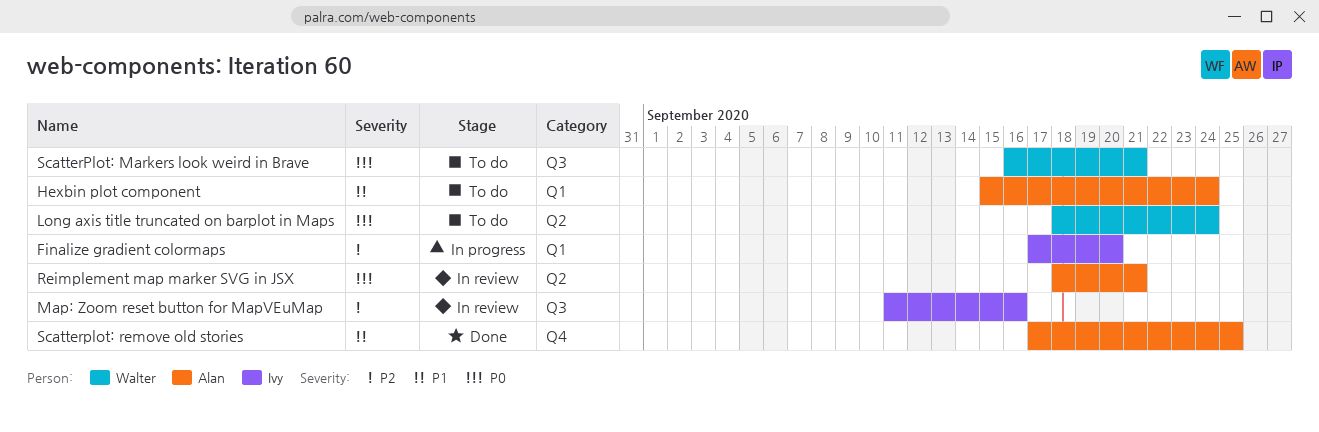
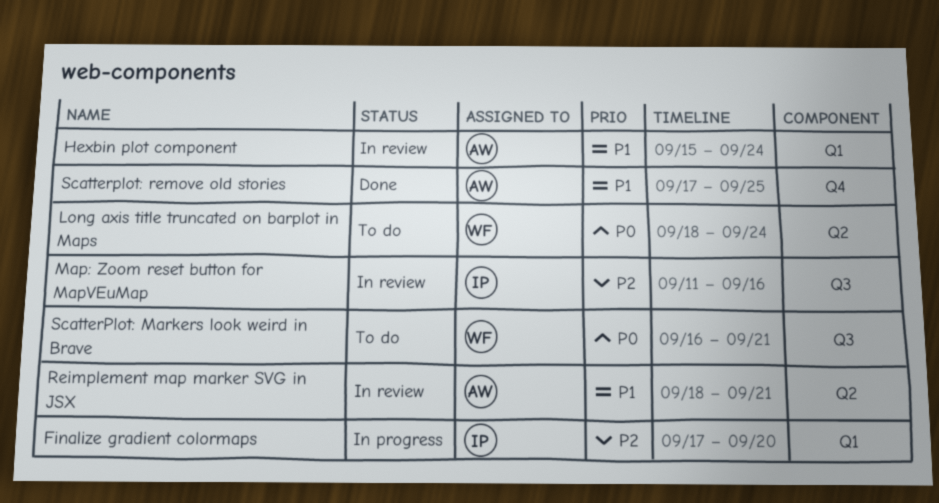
Hexbin plot component, status: To do -> In review
Reimplement map marker SVG in JSX, priority: P0 -> P1

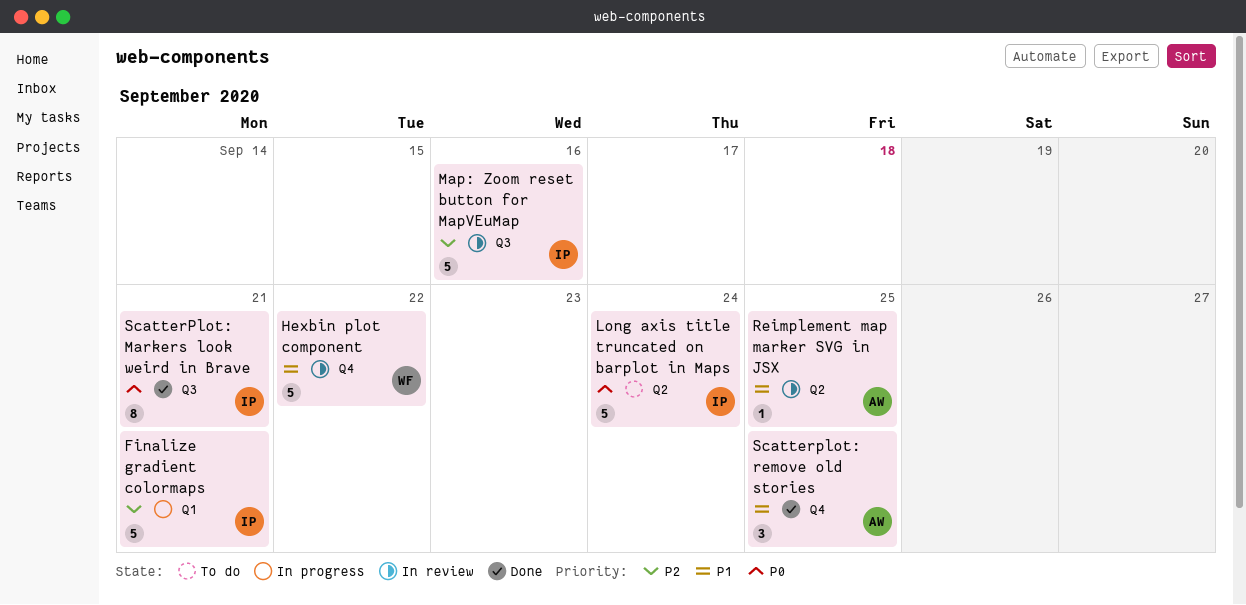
Finalize gradient colormaps, due: Sep 20 -> Sep 21
Hexbin plot component, owner: AW -> WF
Hexbin plot component, label: Q1 -> Q4
Hexbin plot component, due: Sep 24 -> Sep 22
Long axis title truncated on barplot in Maps, owner: WF -> IP
Reimplement map marker SVG in JSX, due: Sep 21 -> Sep 25
ScatterPlot: Markers look weird in Brave, status: To do -> Done
ScatterPlot: Markers look weird in Brave, owner: WF -> IP

